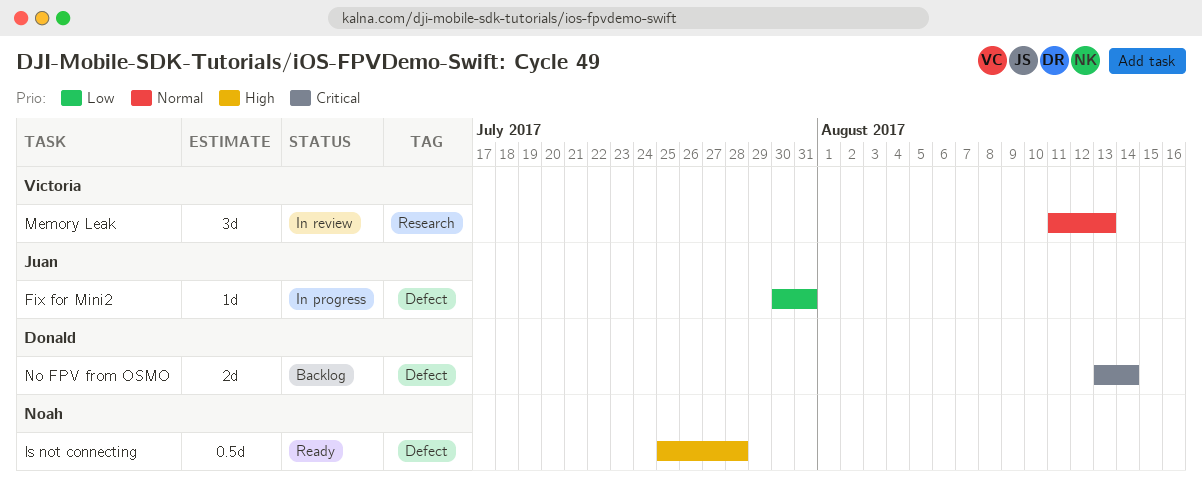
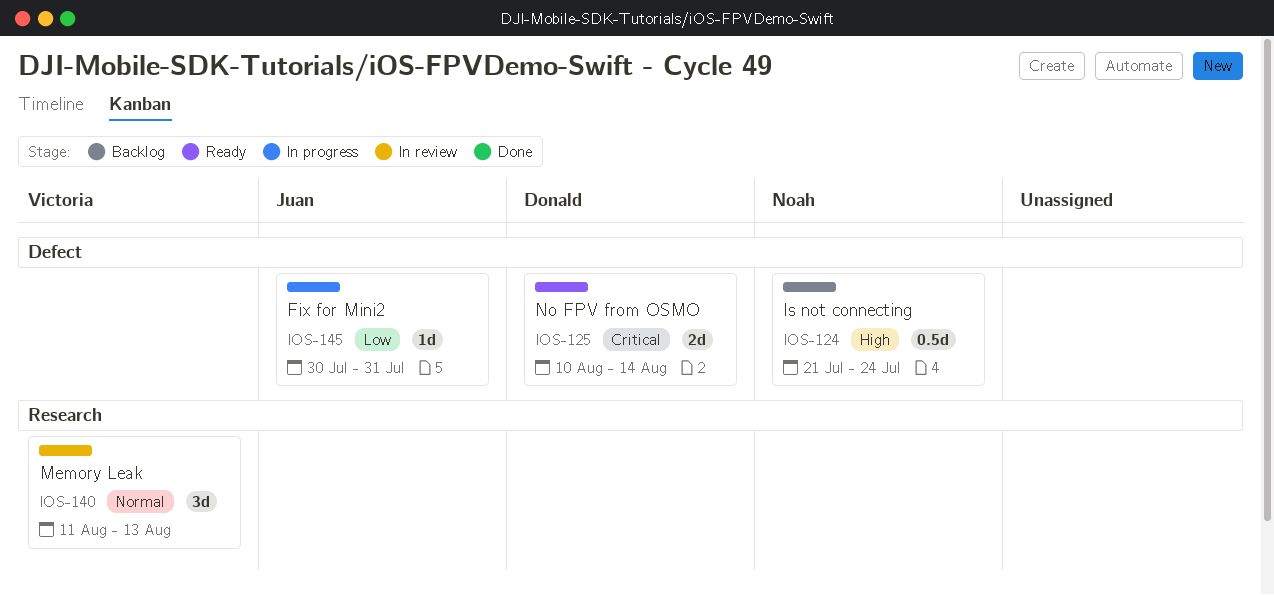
Is not connecting, status: Ready -> Backlog
Is not connecting, start: Jul 25 -> Jul 21
Is not connecting, due: Jul 28 -> Jul 24
No FPV from OSMO, status: Backlog -> Ready
No FPV from OSMO, start: Aug 13 -> Aug 10

